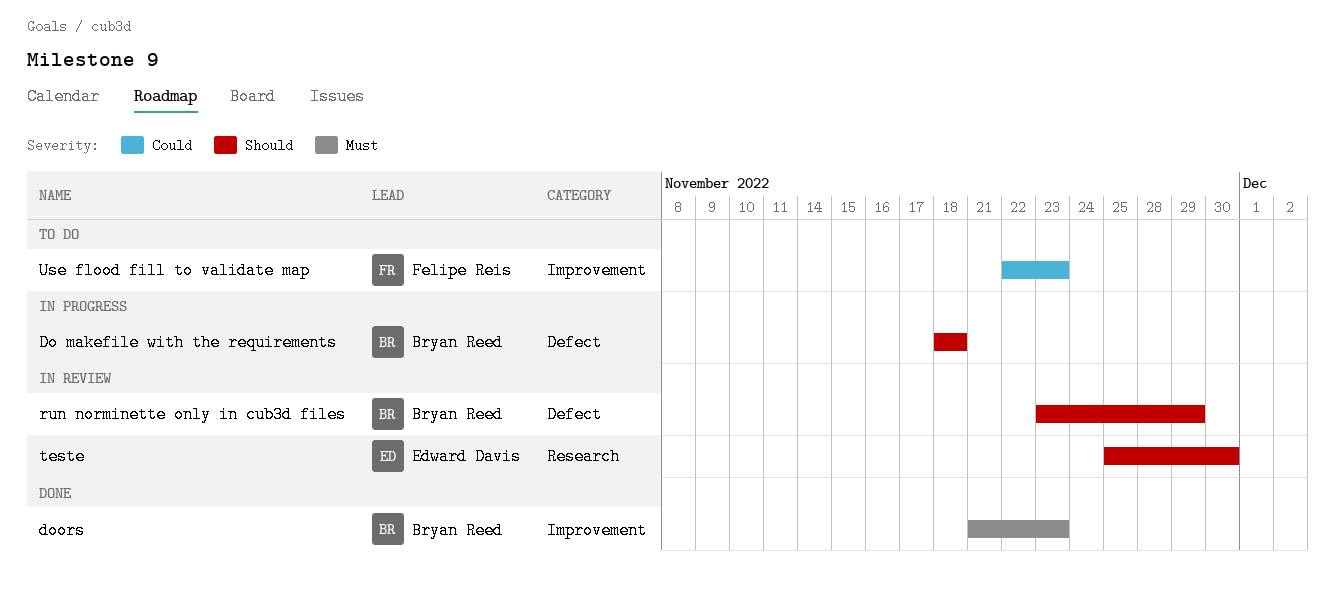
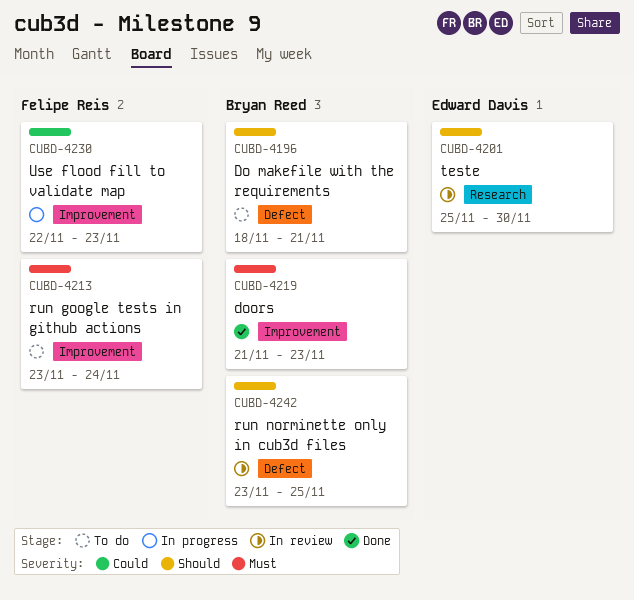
Do makefile with the requirements, status: In progress -> To do
Do makefile with the requirements, due: Nov 18 -> Nov 21
run google tests in github actions: none -> present
run norminette only in cub3d files, due: Nov 29 -> Nov 25
Use flood fill to validate map, status: To do -> In progress

